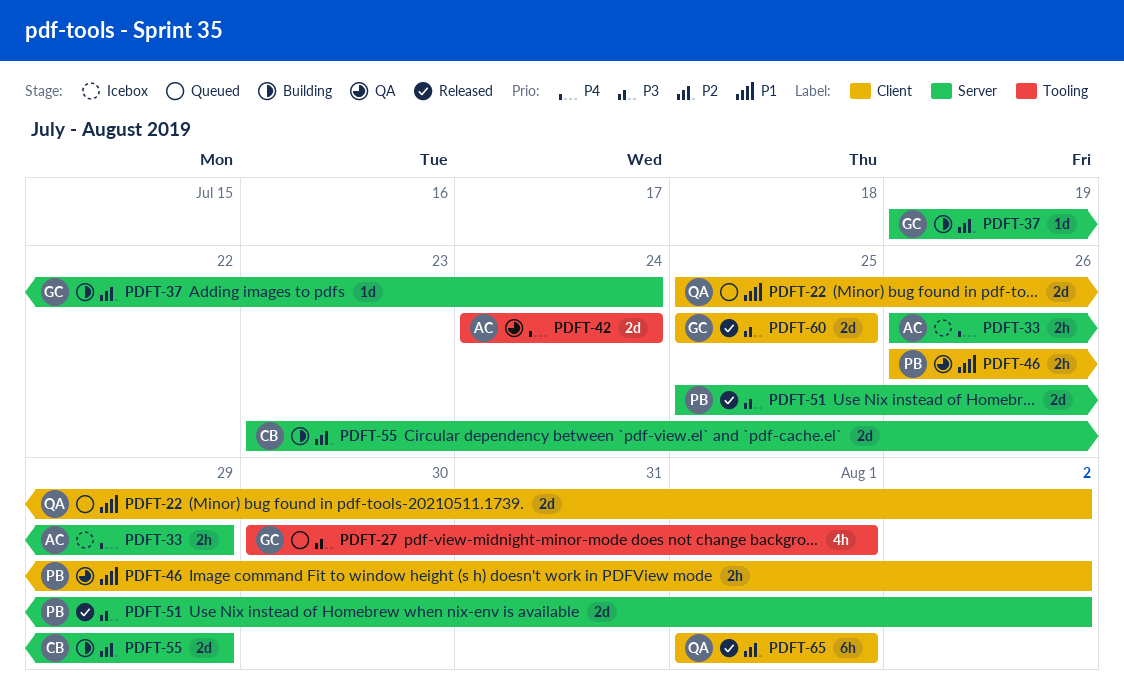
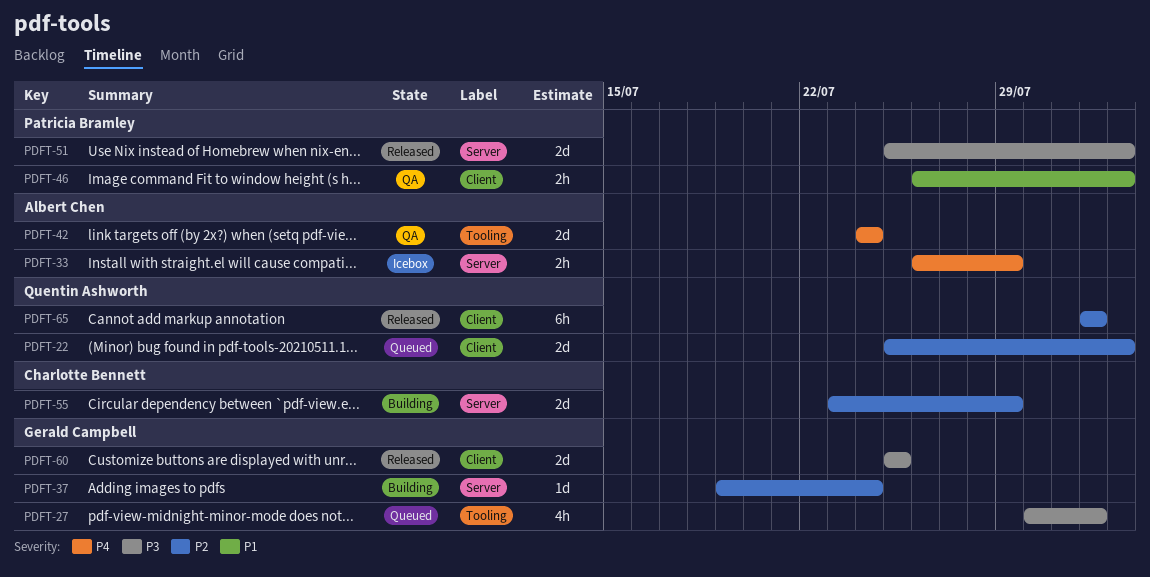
PDFT-22, priority: P1 -> P2

